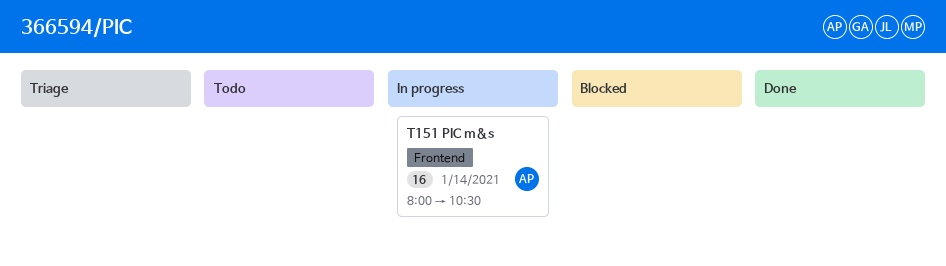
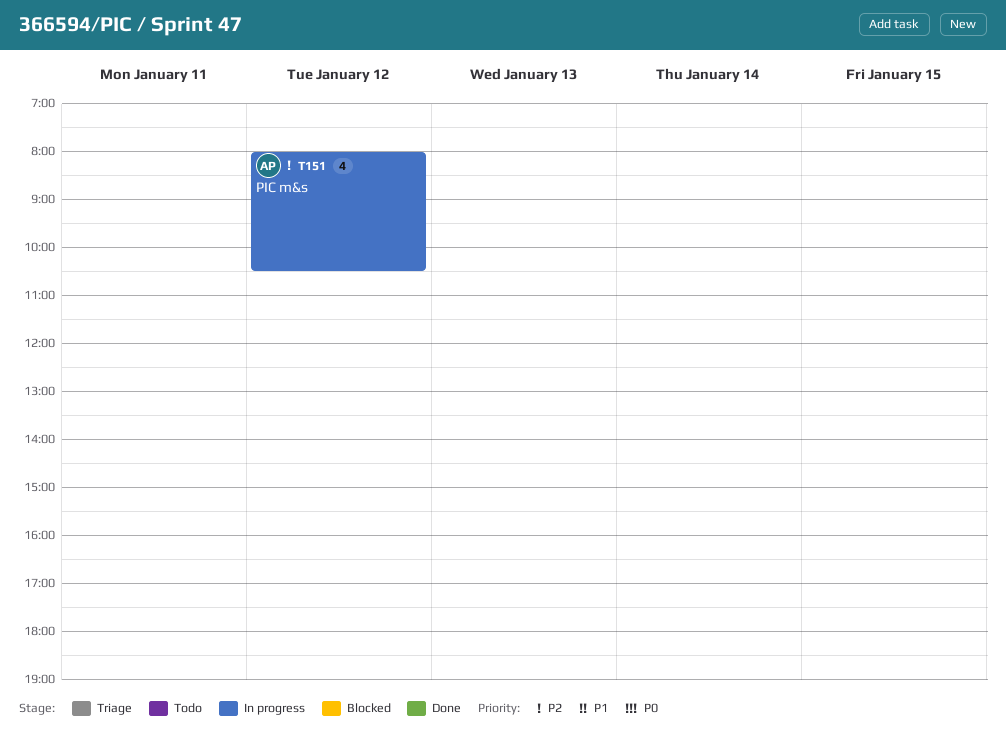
T151, estimate: 16 -> 4
T151, day: Jan 14 -> Jan 12

